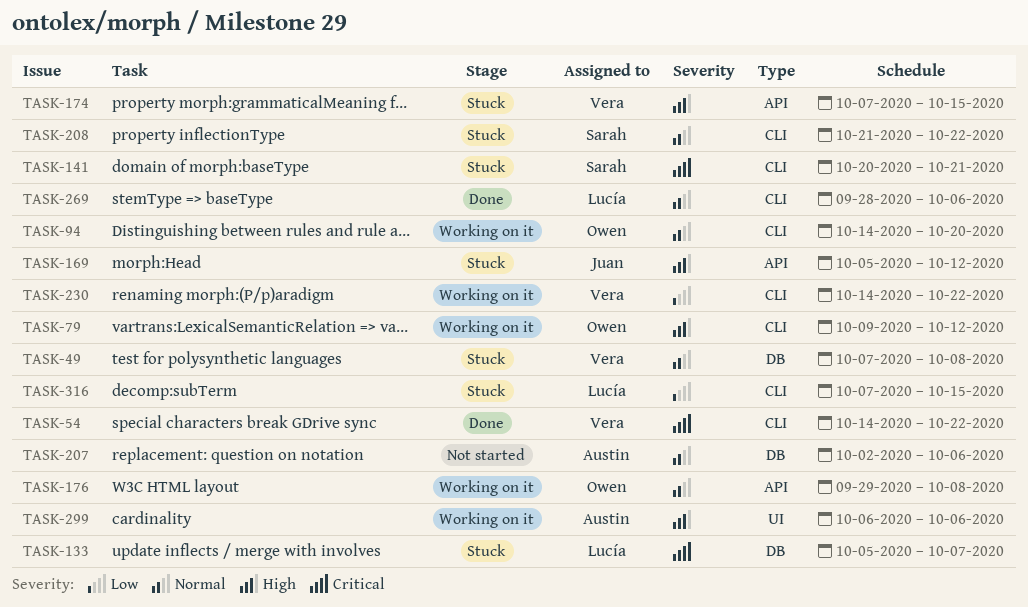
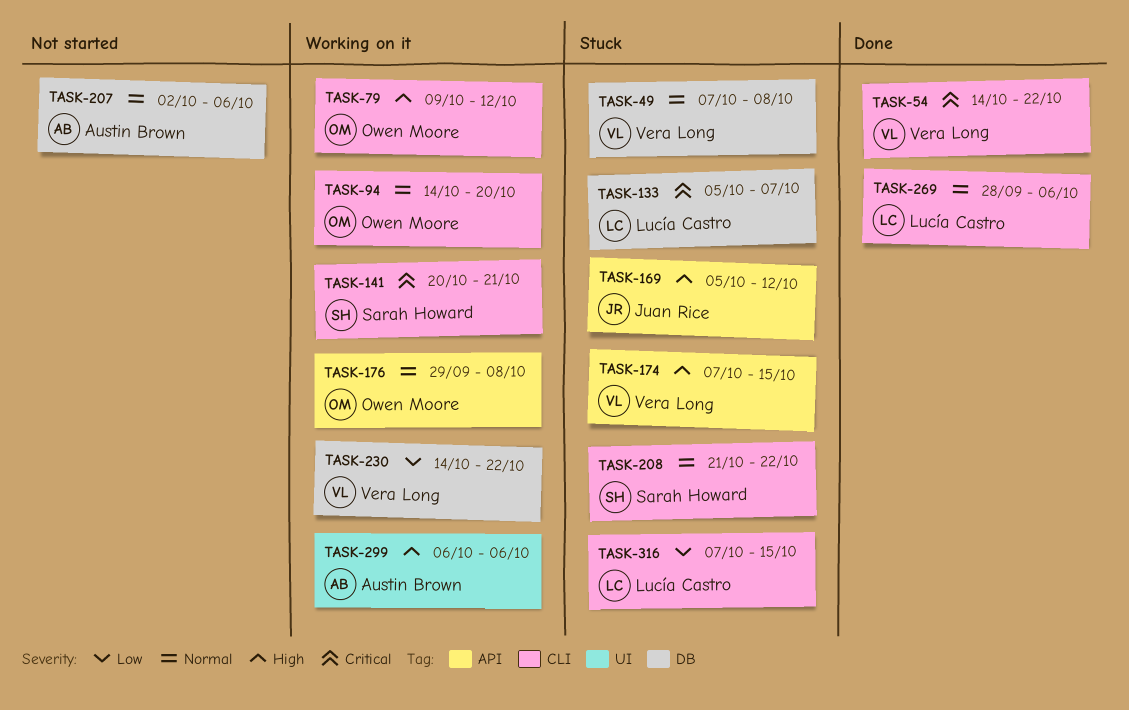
TASK-141, status: Stuck -> Working on it
TASK-230, label: CLI -> DB

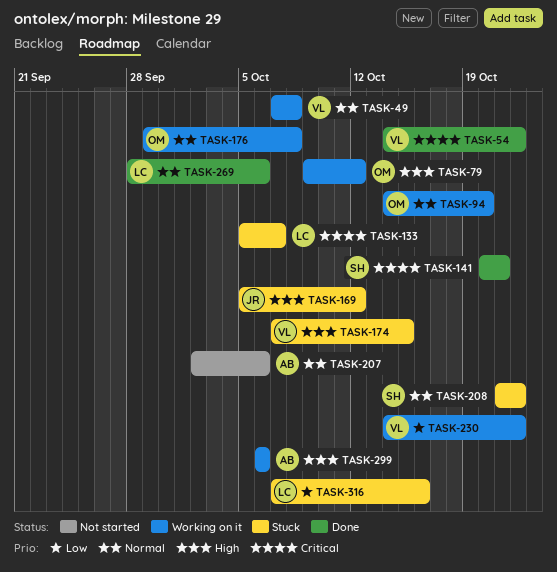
TASK-49, status: Stuck -> Working on it
TASK-141, status: Working on it -> Done
TASK-316, due: Oct 15 -> Oct 16

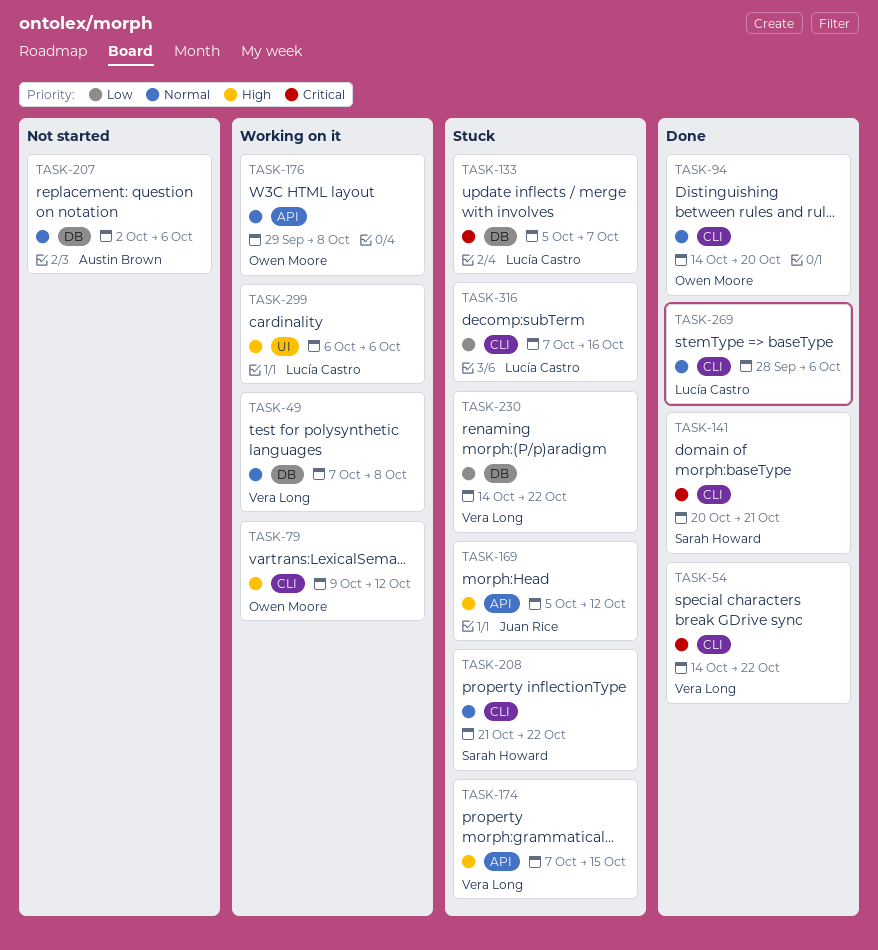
TASK-94, status: Working on it -> Done
TASK-230, status: Working on it -> Stuck
TASK-299, owner: Austin Brown -> Lucía Castro

